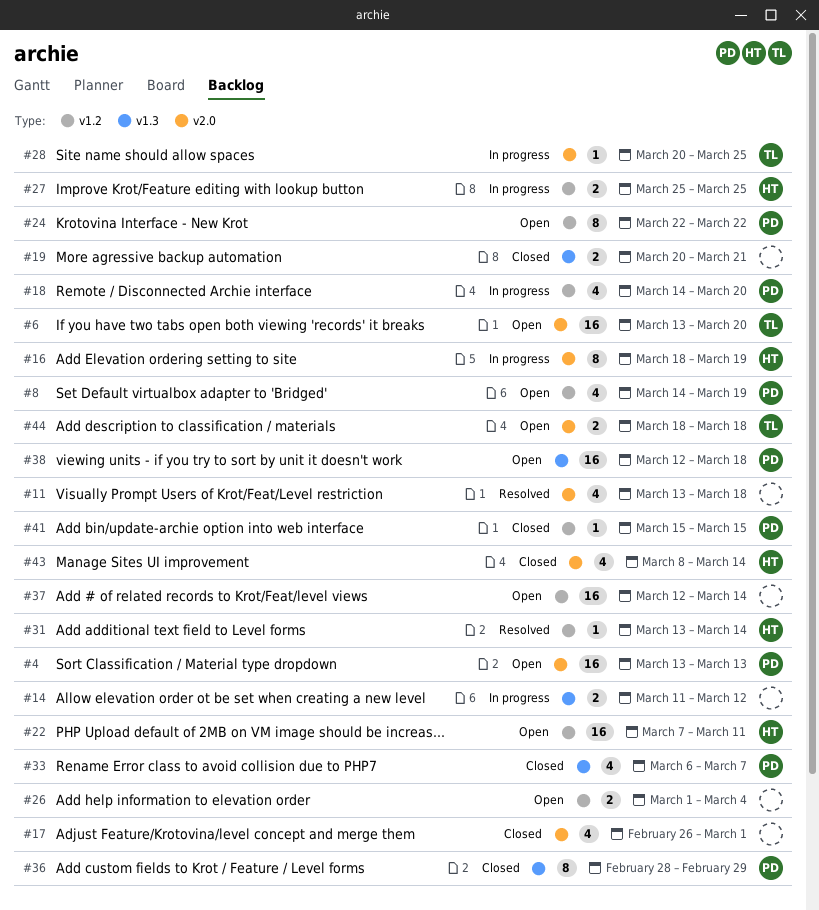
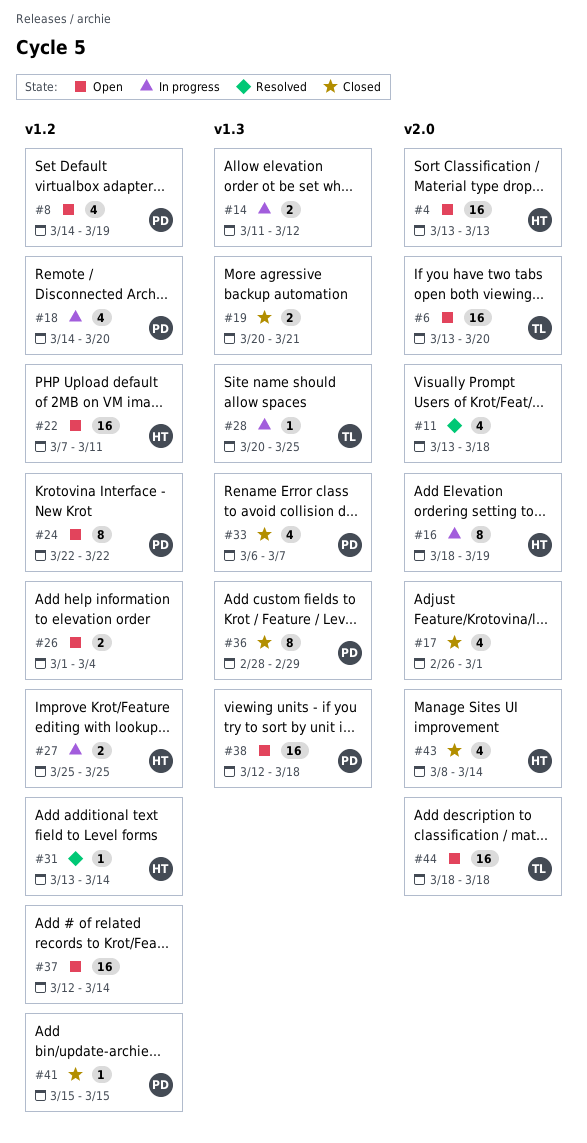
#4, owner: PD -> HT
#28, label: v2.0 -> v1.3
#44, estimate: 2 -> 16

